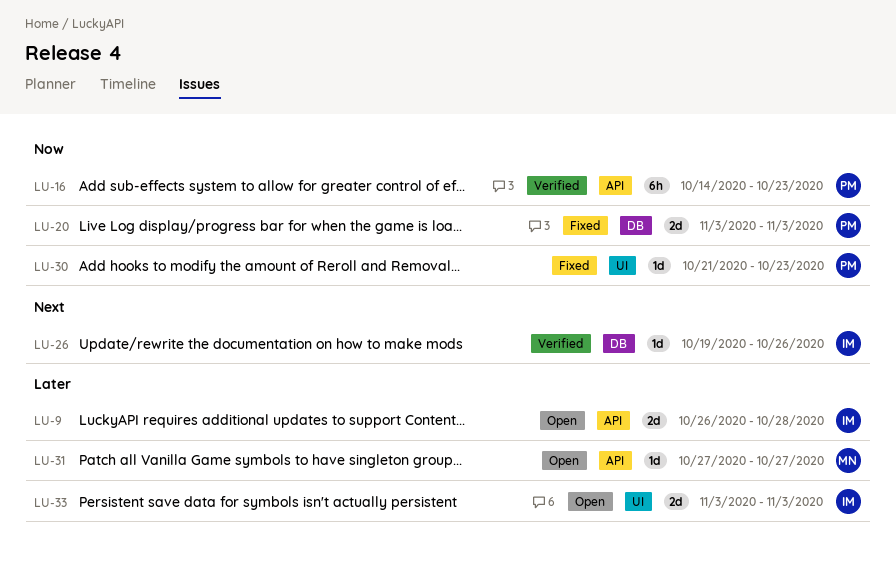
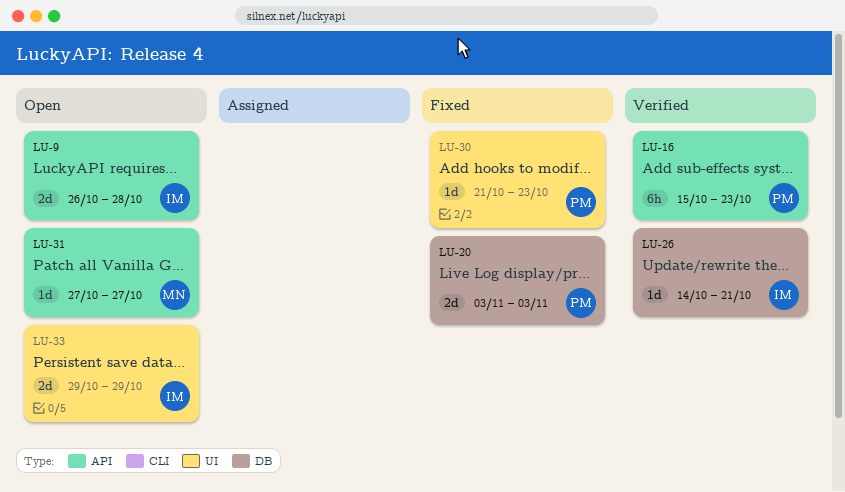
LU-16, start: Oct 14 -> Oct 15
LU-26, start: Oct 19 -> Oct 14
LU-26, due: Oct 26 -> Oct 21
LU-33, start: Nov 3 -> Oct 29
LU-33, due: Nov 3 -> Oct 29

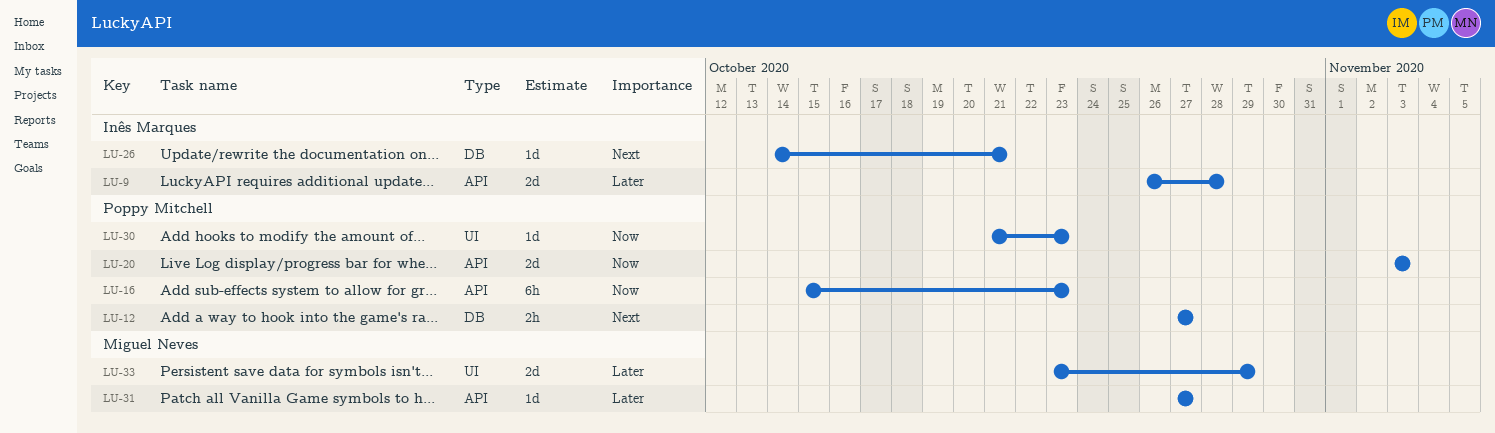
LU-12: none -> present
LU-20, label: DB -> API
LU-33, owner: Inês Marques -> Miguel Neves
LU-33, start: Oct 29 -> Oct 23

